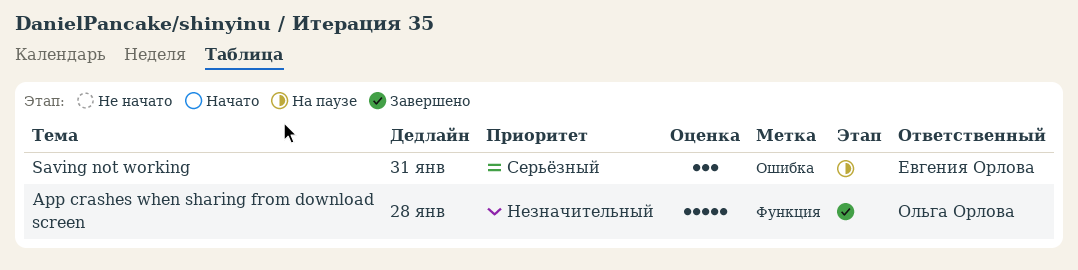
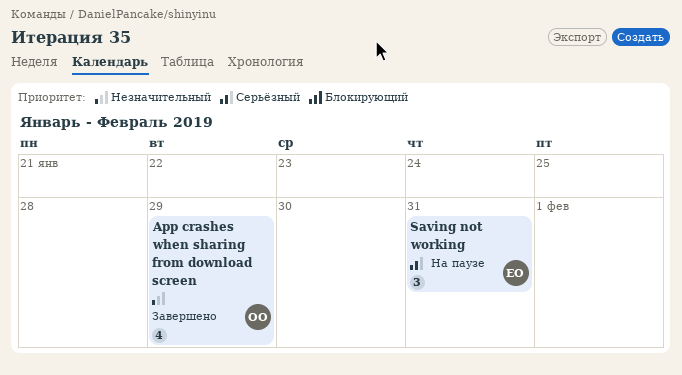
App crashes when sharing from download screen, estimate: 5 -> 4
App crashes when sharing from download screen, due: Jan 28 -> Jan 29

